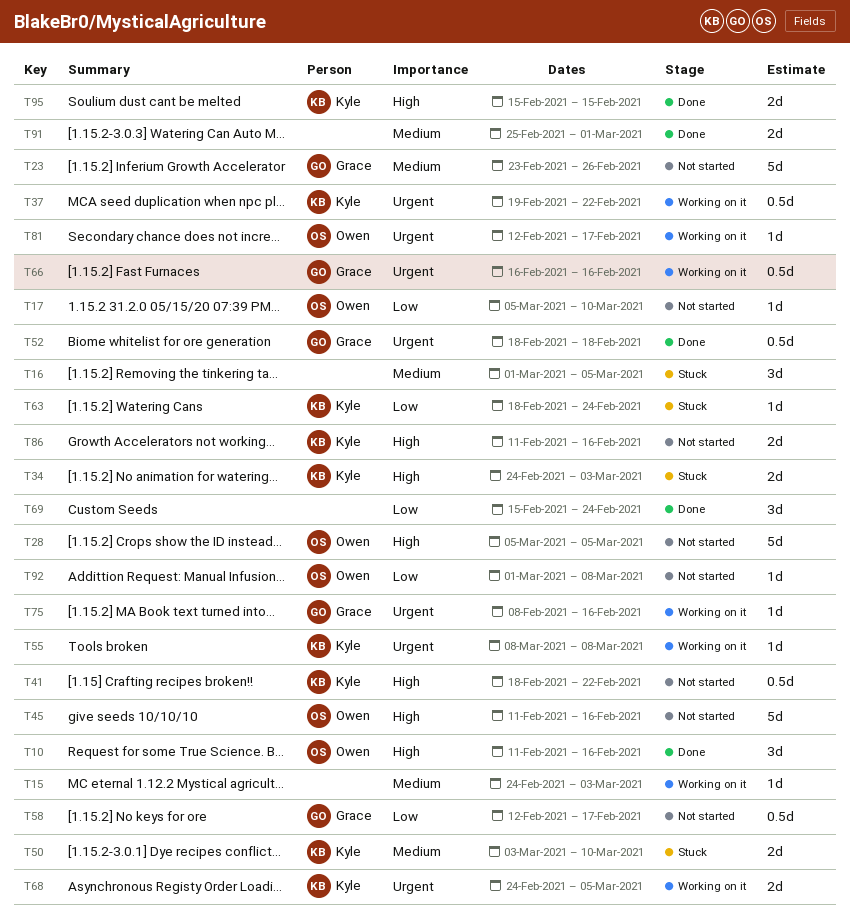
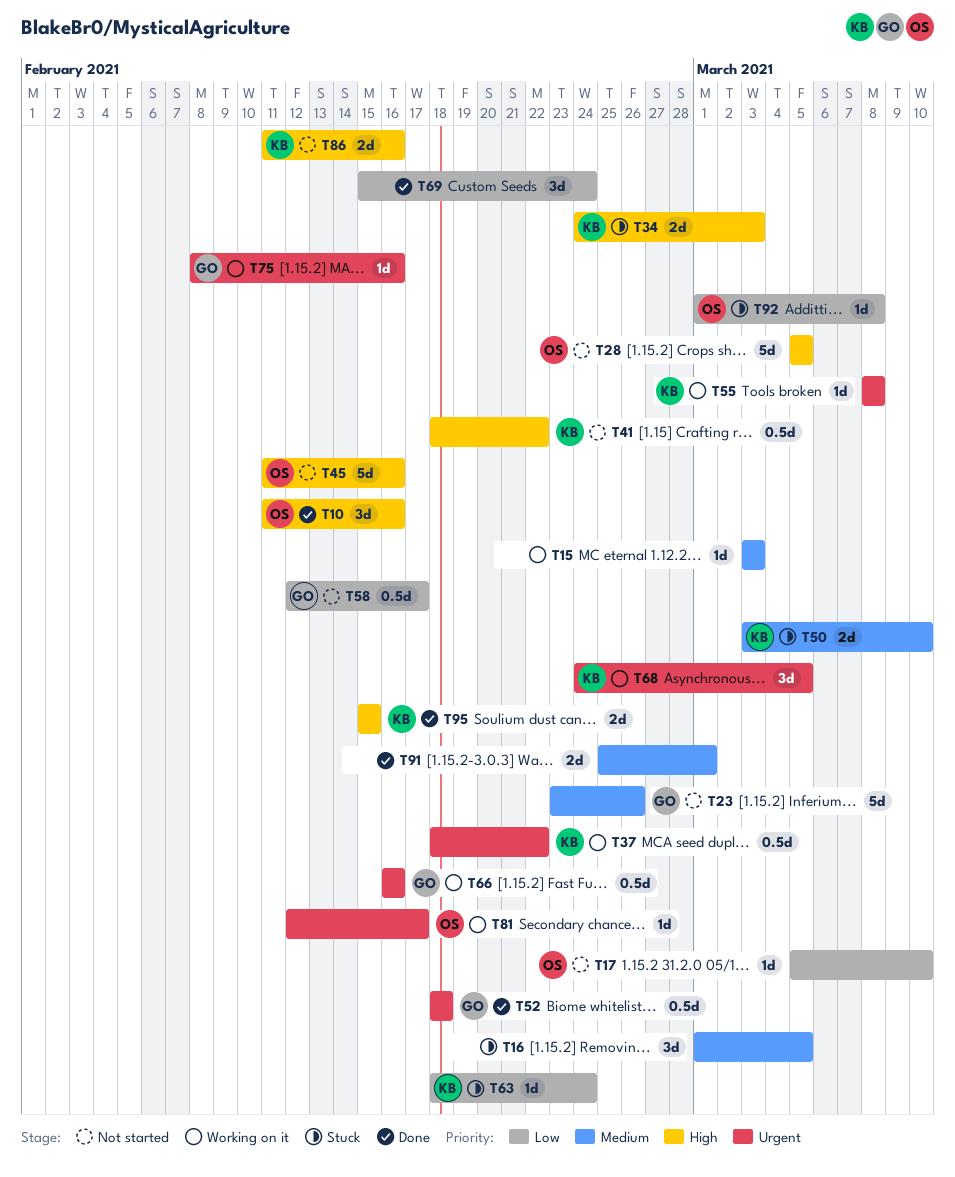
T15, start: Feb 24 -> Mar 3
T37, start: Feb 19 -> Feb 18
T68, estimate: 2d -> 3d
T92, status: Not started -> Stuck

